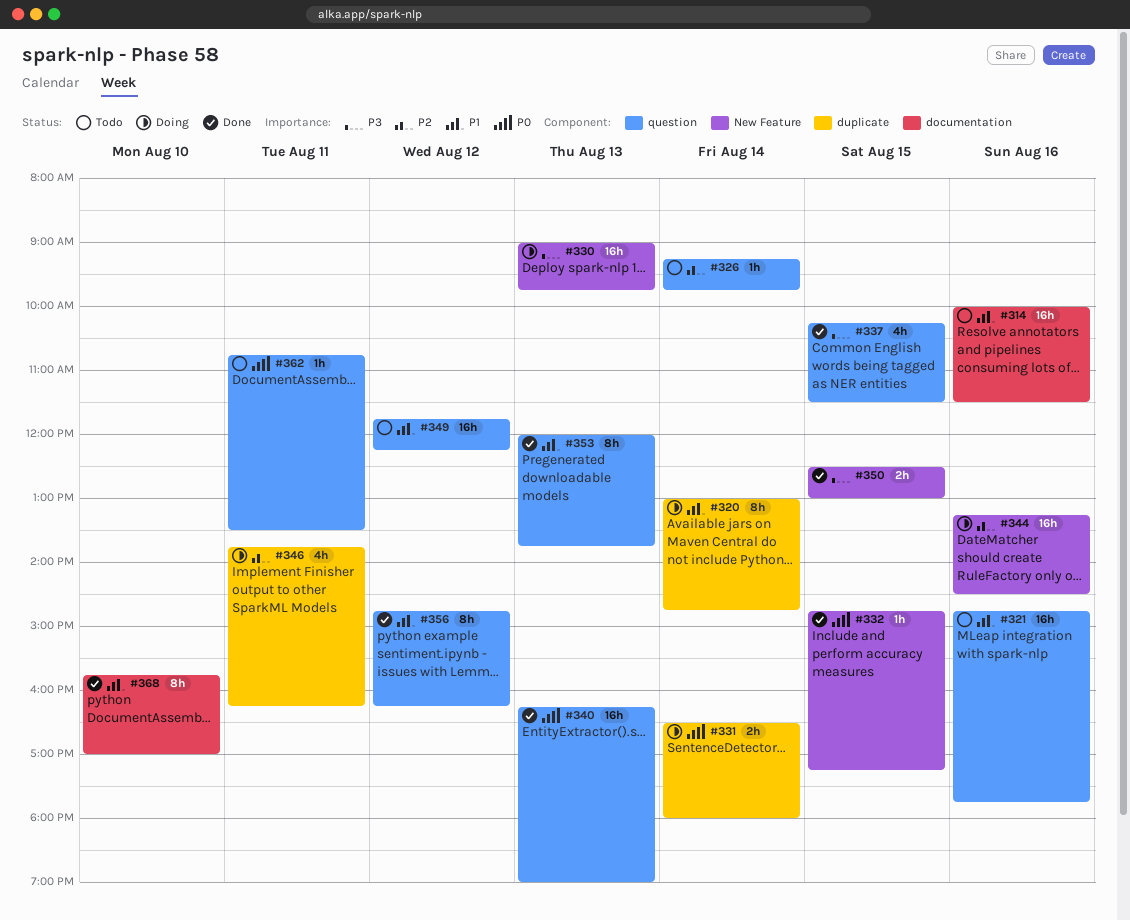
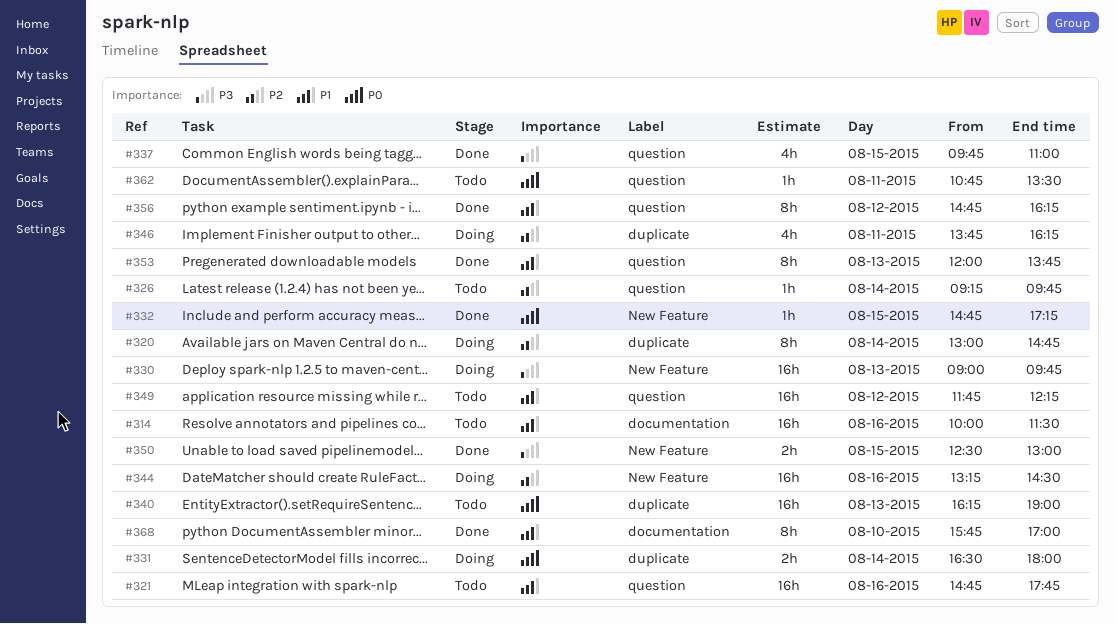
#320, priority: P1 -> P2
#337, begins: 10:15 -> 09:45
#337, ends: 11:30 -> 11:00
#340, status: Done -> Todo
#340, label: question -> duplicate

